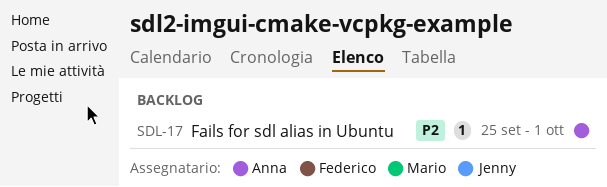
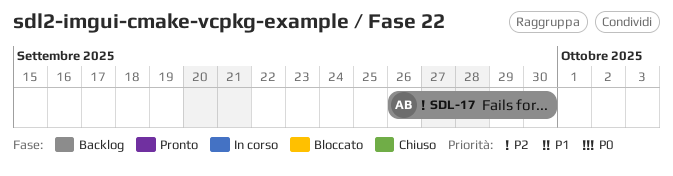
SDL-17, start: Sep 25 -> Sep 26
SDL-17, due: Oct 1 -> Sep 30

